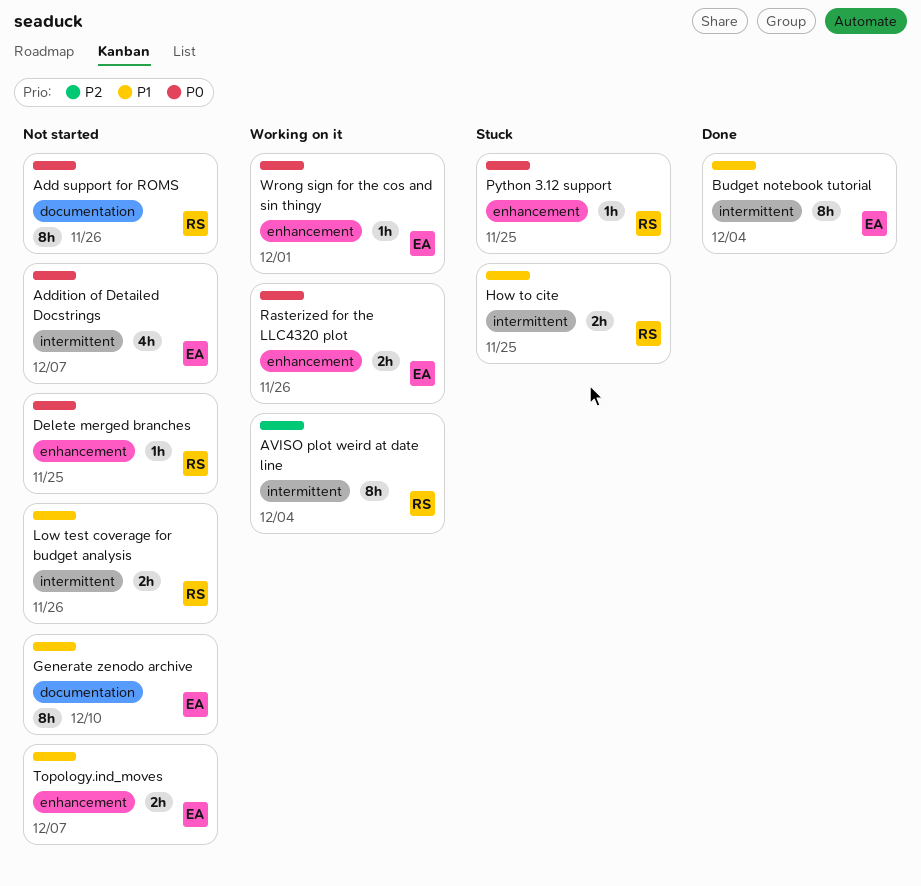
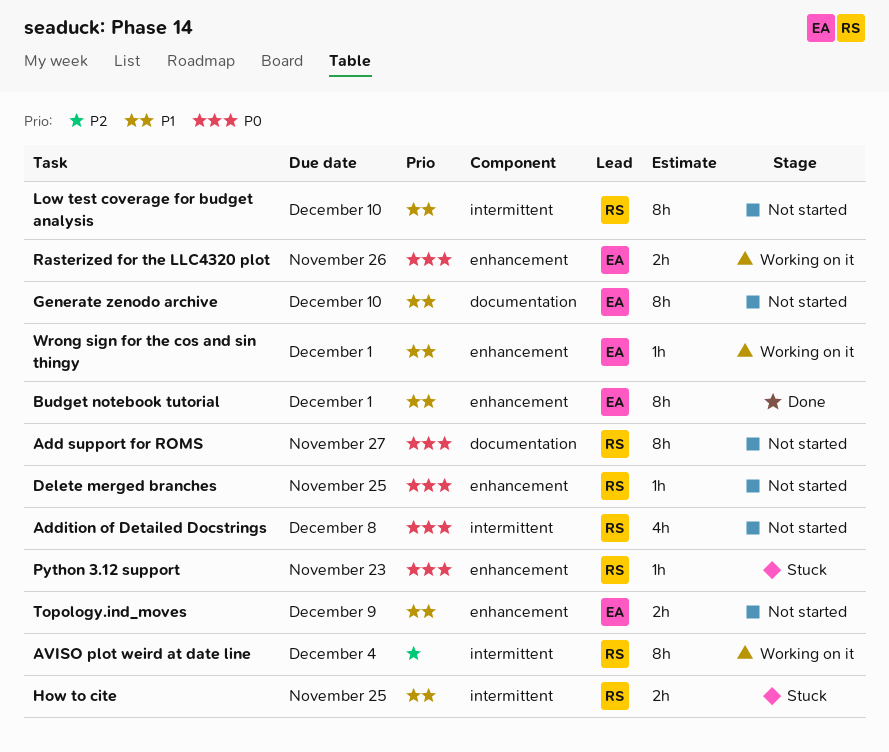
Add support for ROMS, due: Nov 26 -> Nov 27
Addition of Detailed Docstrings, owner: EA -> RS
Addition of Detailed Docstrings, due: Dec 7 -> Dec 8
Budget notebook tutorial, label: intermittent -> enhancement
Budget notebook tutorial, due: Dec 4 -> Dec 1
Low test coverage for budget analysis, estimate: 2h -> 8h
Low test coverage for budget analysis, due: Nov 26 -> Dec 10
Python 3.12 support, due: Nov 25 -> Nov 23
Topology.ind_moves, due: Dec 7 -> Dec 9
Wrong sign for the cos and sin thingy, priority: P0 -> P1

